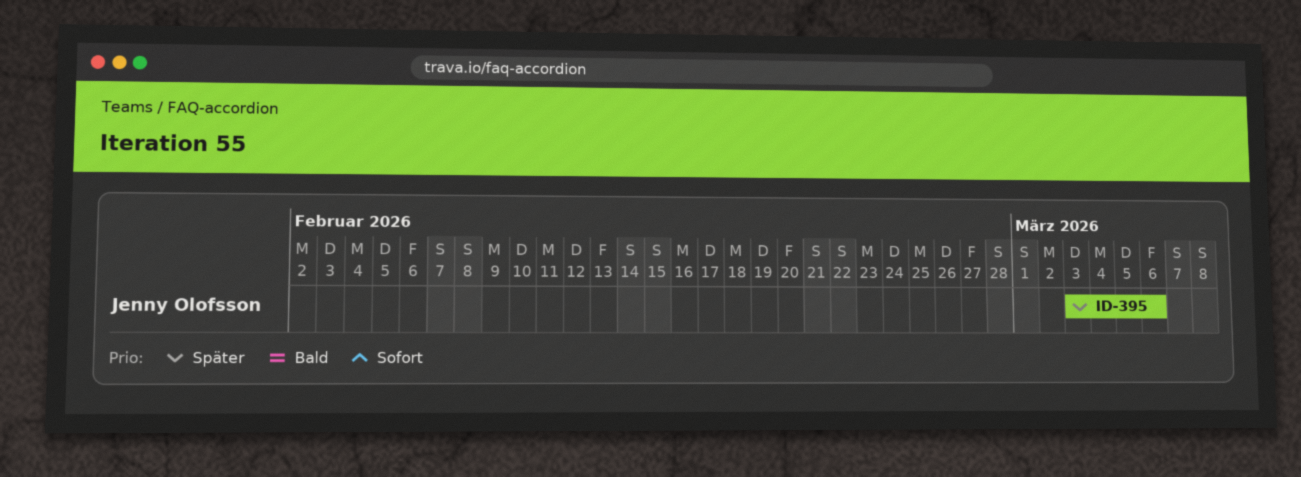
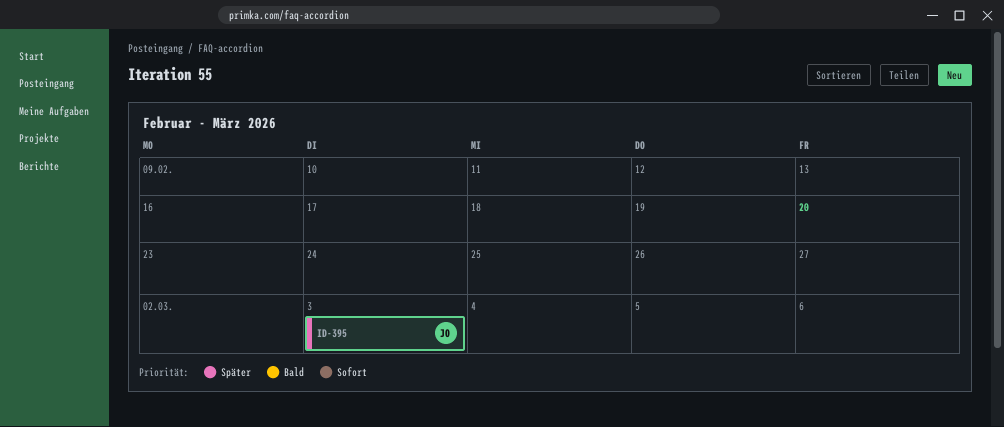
ID-395, due: Mar 6 -> Mar 3

